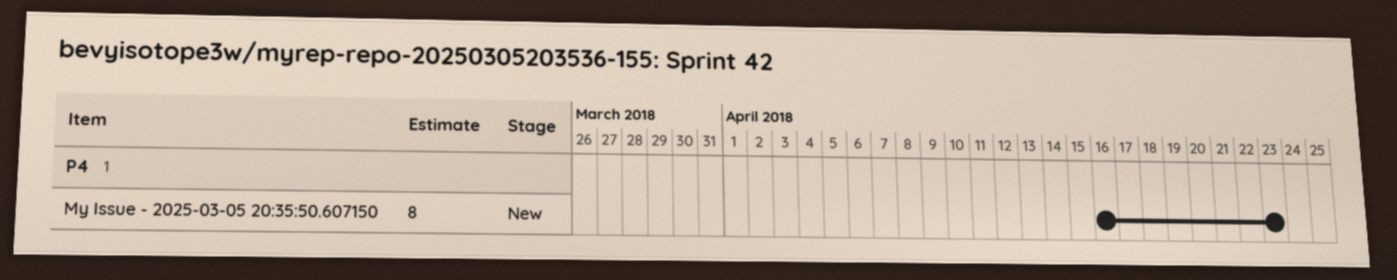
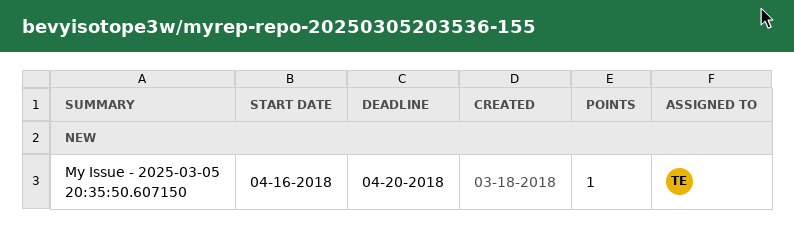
My Issue - 2025-03-05 20:35:50.607150, estimate: 8 -> 1
My Issue - 2025-03-05 20:35:50.607150, due: Apr 23 -> Apr 20

